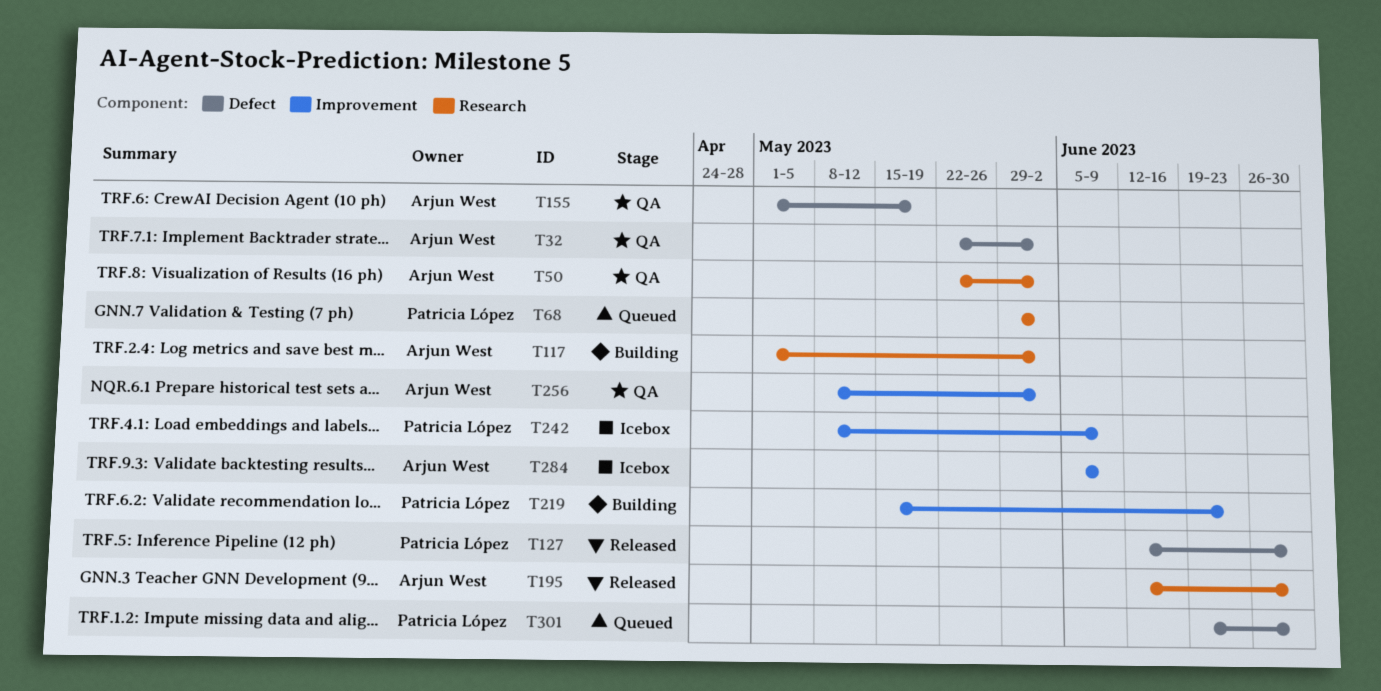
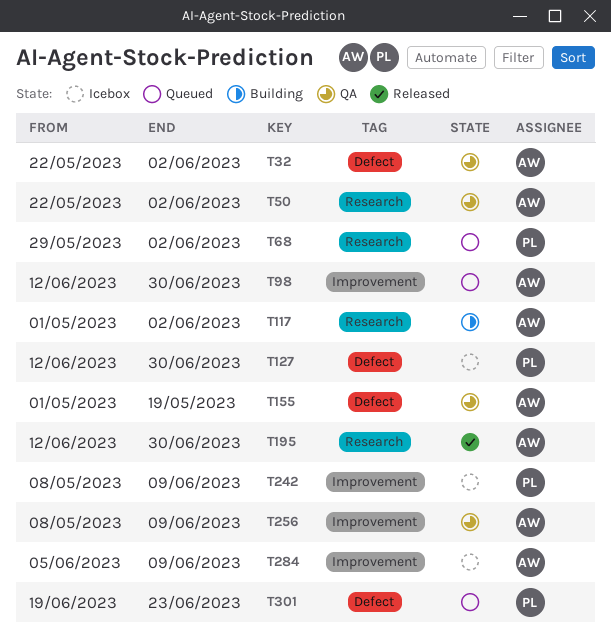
T98: none -> present
T127, status: Released -> Icebox
T219: present -> none
T256, due: Jun 2 -> Jun 9
T301, due: Jun 30 -> Jun 23

